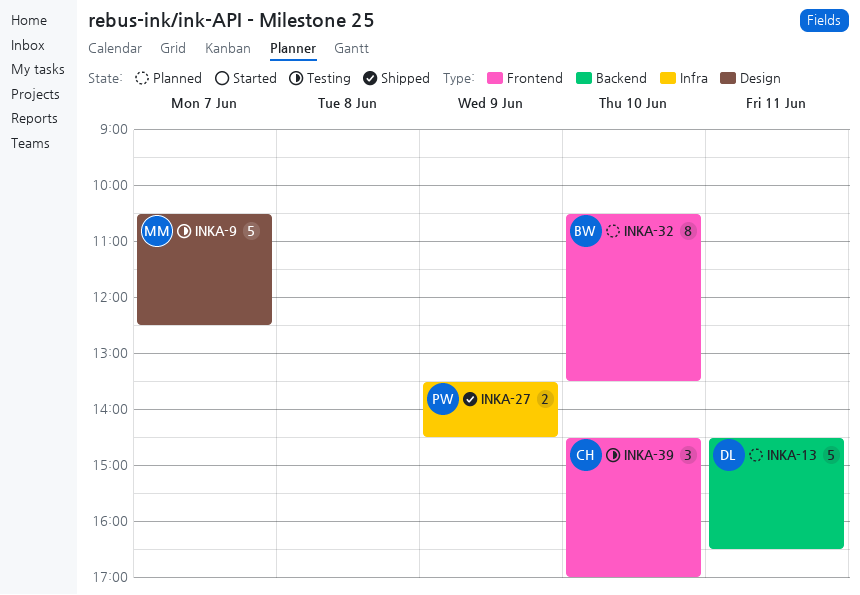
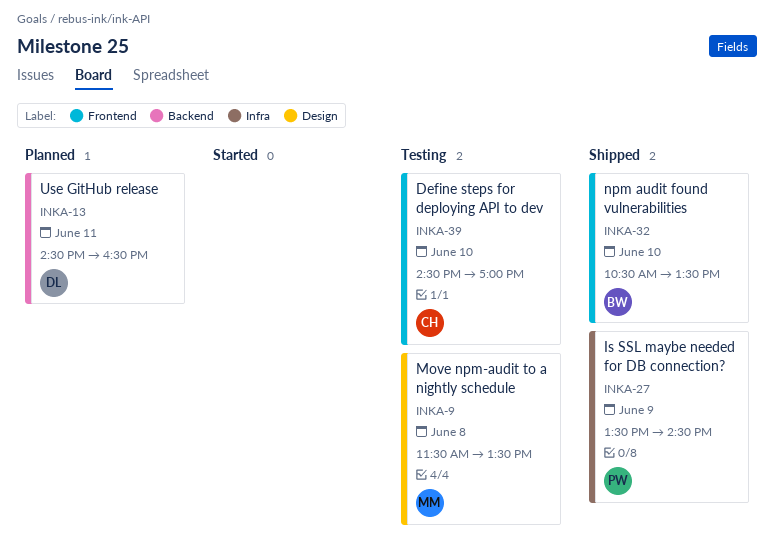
INKA-9, day: Jun 7 -> Jun 8
INKA-9, begins: 10:30 -> 11:30
INKA-9, ends: 12:30 -> 13:30
INKA-32, status: Planned -> Shipped

